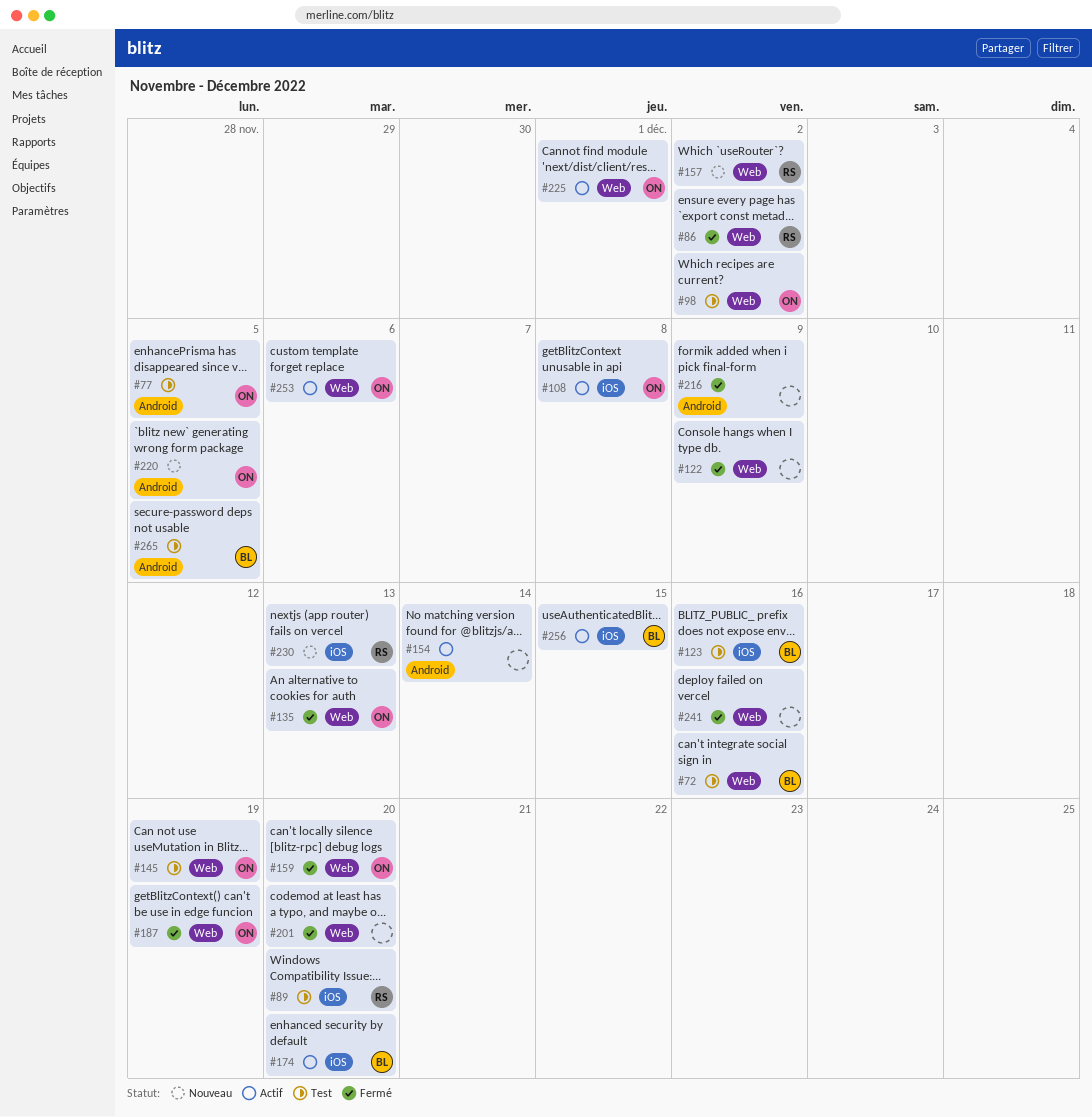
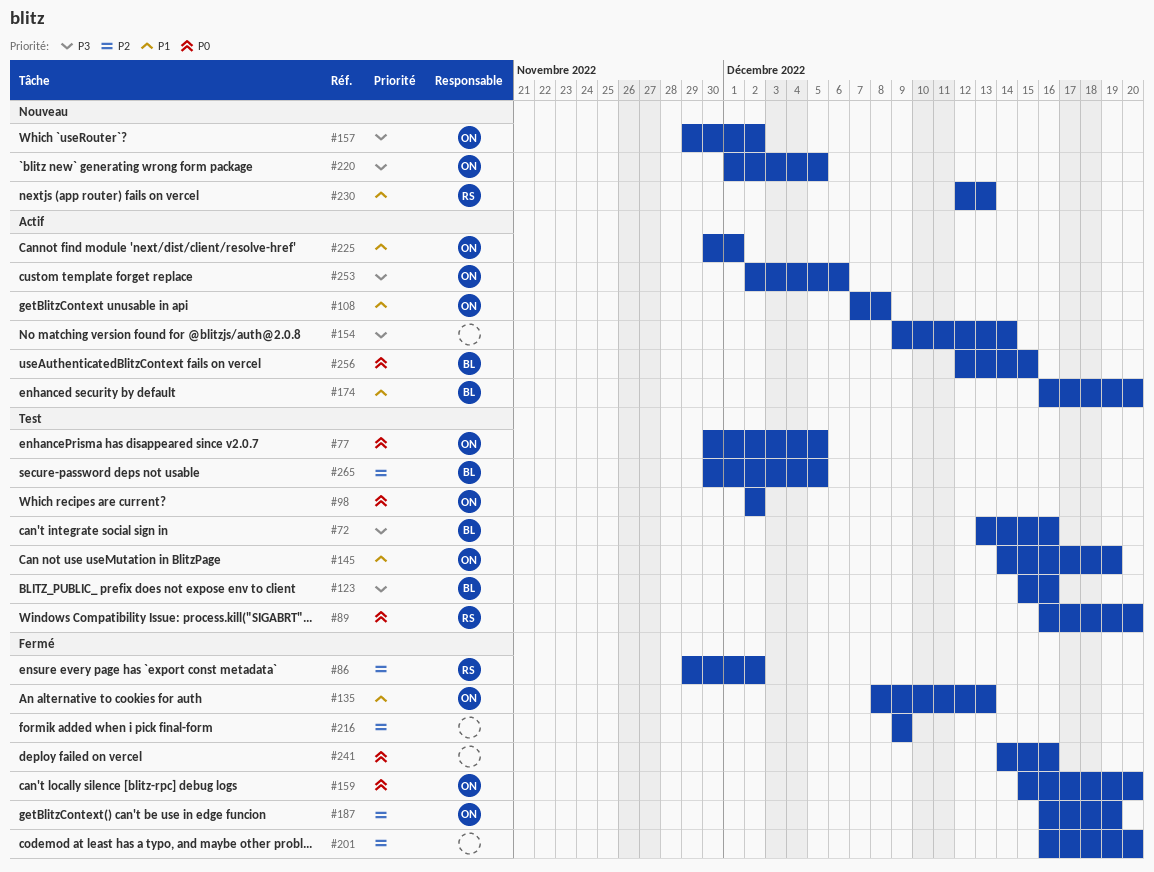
#122: present -> none
#157, owner: RS -> ON

